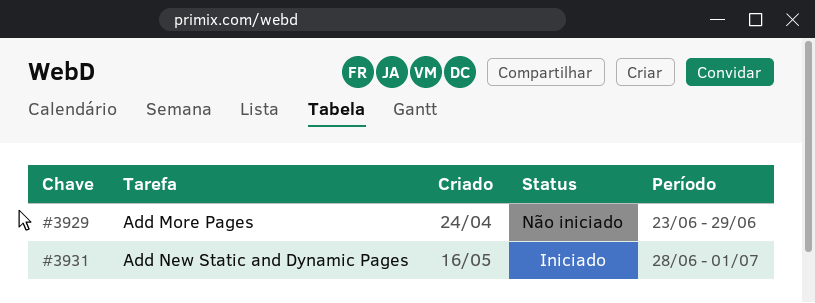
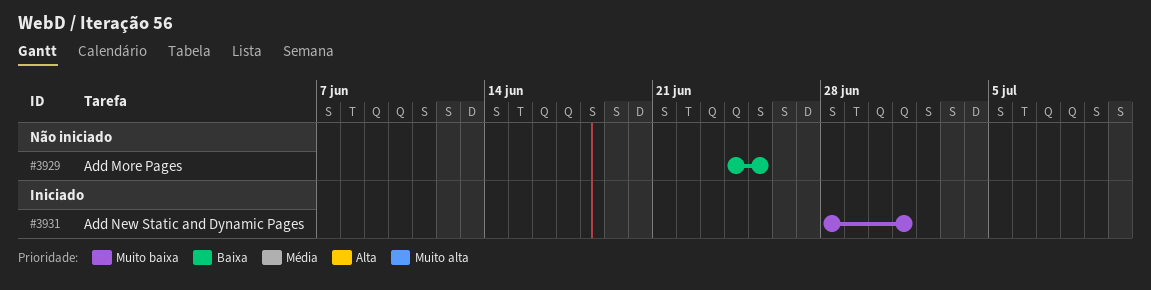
#3929, start: Jun 23 -> Jun 24
#3929, due: Jun 29 -> Jun 25

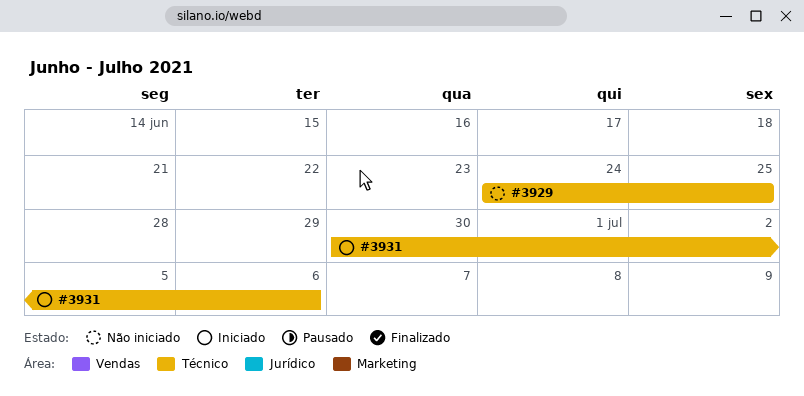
#3931, start: Jun 28 -> Jun 30
#3931, due: Jul 1 -> Jul 6

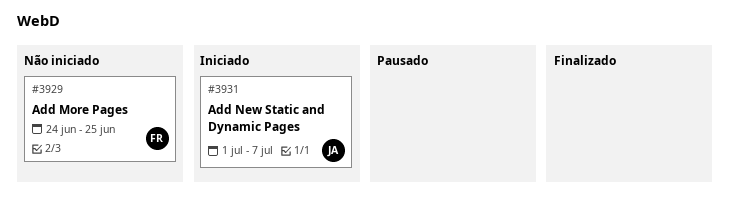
#3931, start: Jun 30 -> Jul 1
#3931, due: Jul 6 -> Jul 7

